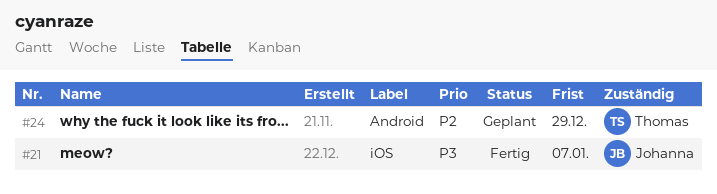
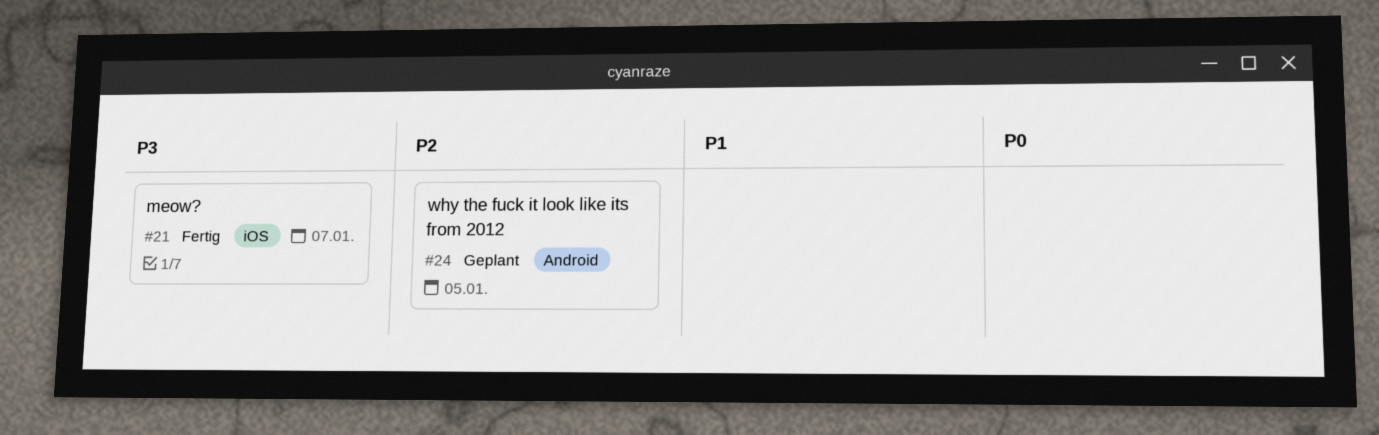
#24, due: Dec 29 -> Jan 5

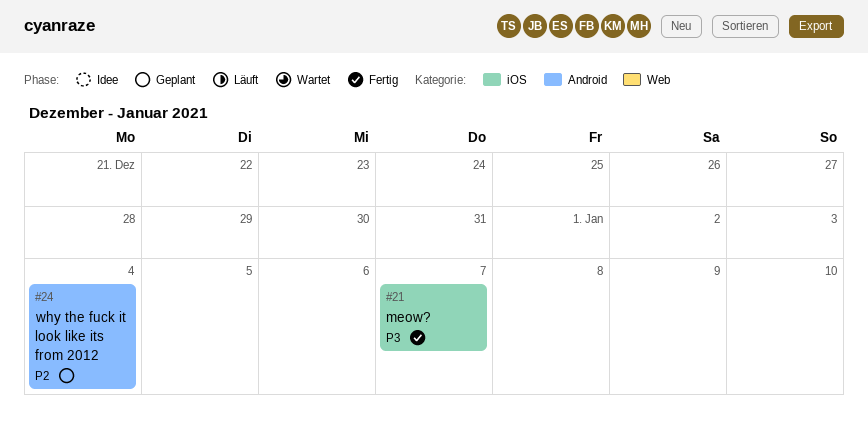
#24, due: Jan 5 -> Jan 4

